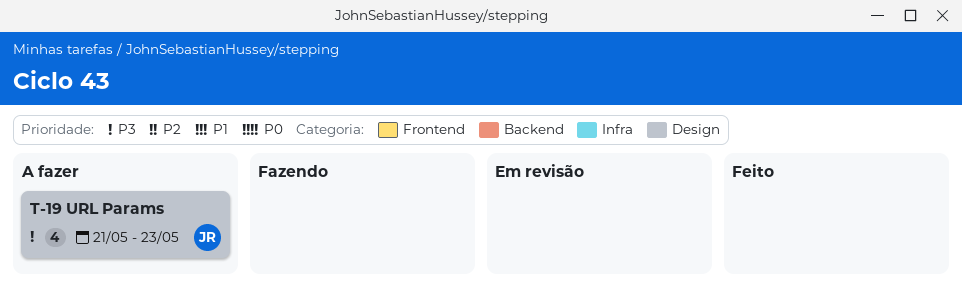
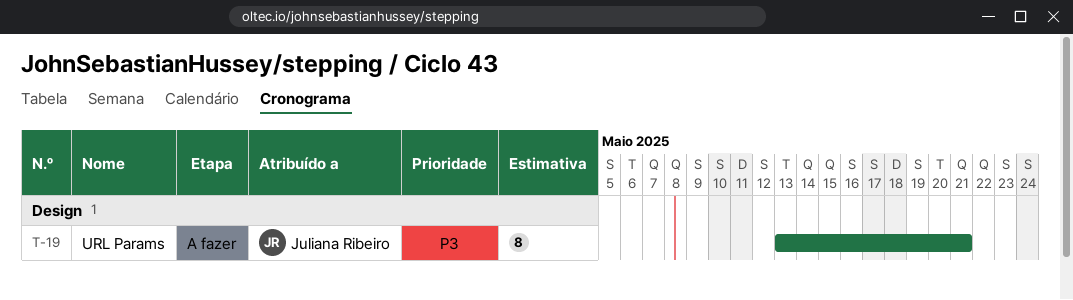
T-19, estimate: 4 -> 8
T-19, start: May 21 -> May 13
T-19, due: May 23 -> May 21

